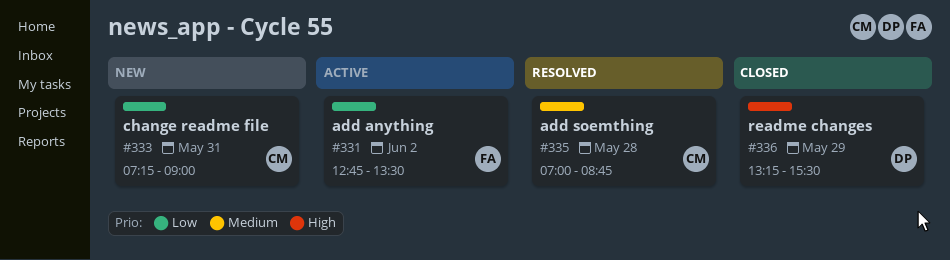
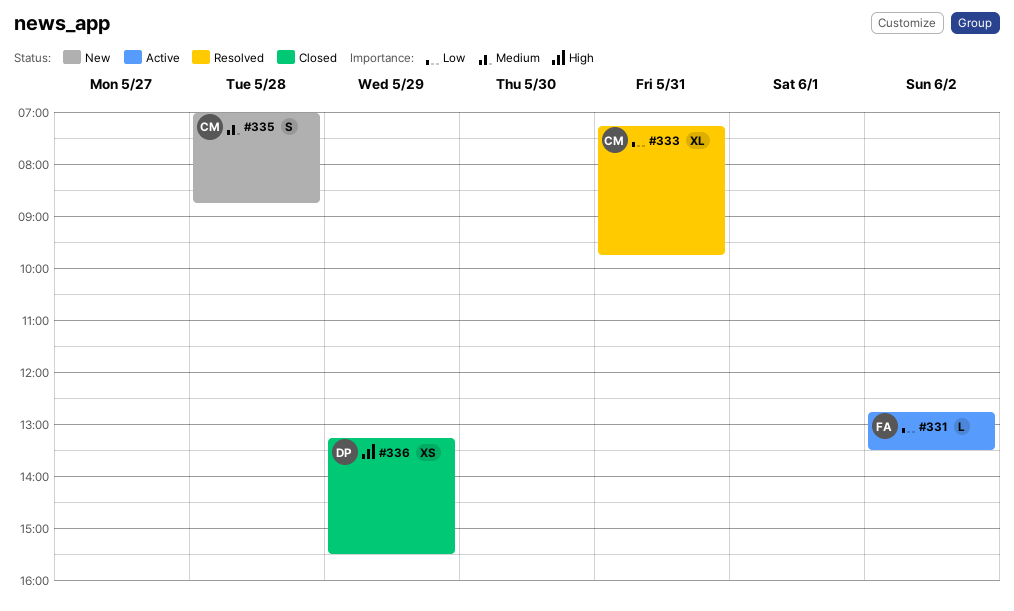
#333, status: New -> Resolved
#333, ends: 09:00 -> 09:45
#335, status: Resolved -> New

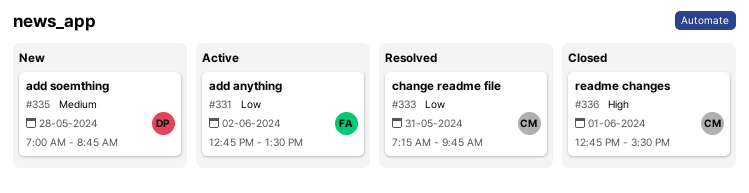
#335, owner: CM -> DP
#336, owner: DP -> CM
#336, day: May 29 -> Jun 1
#336, begins: 13:15 -> 12:45

